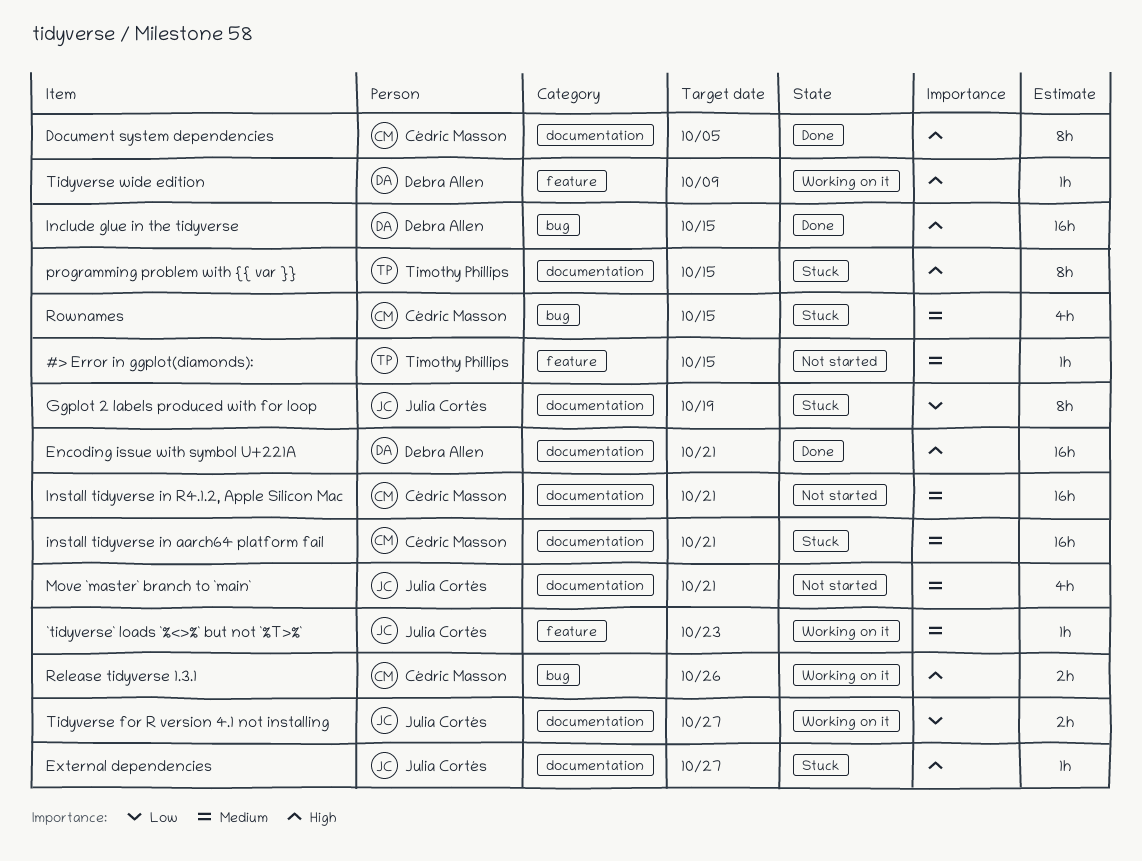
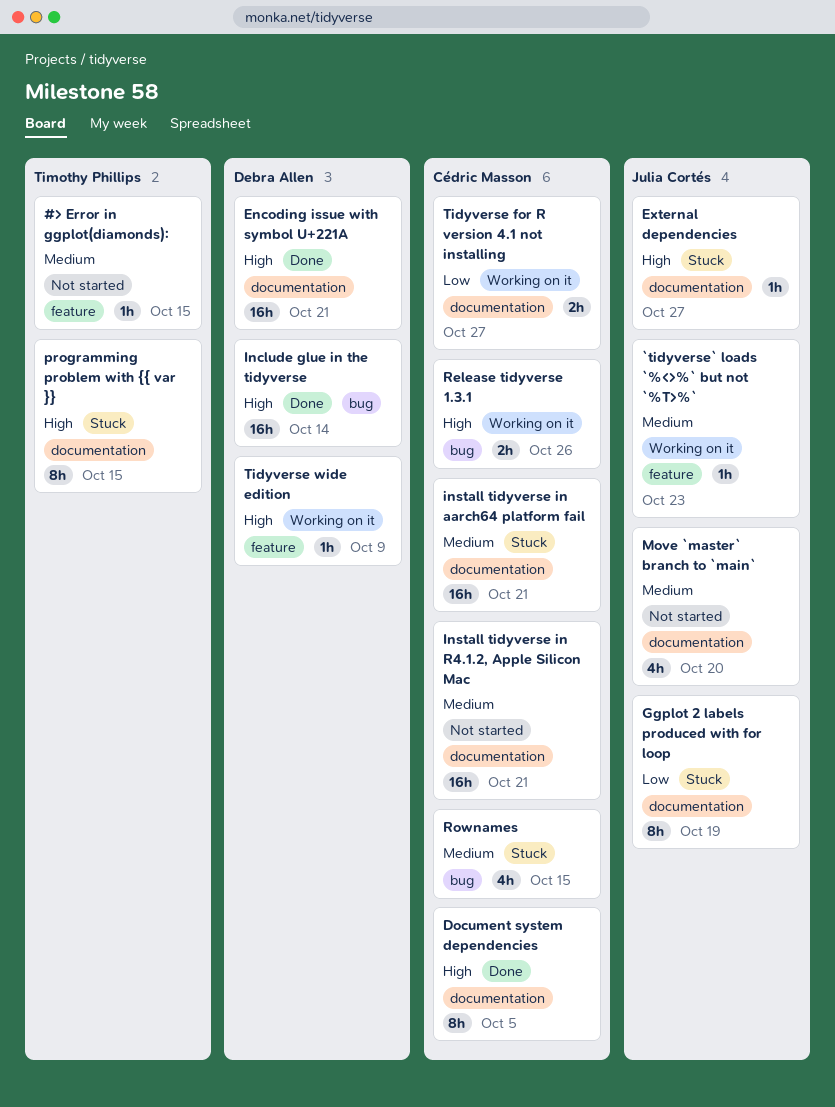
Include glue in the tidyverse, due: Oct 15 -> Oct 14
Move `master` branch to `main`, due: Oct 21 -> Oct 20
Tidyverse for R version 4.1 not installing, owner: Julia Cortés -> Cédric Masson

